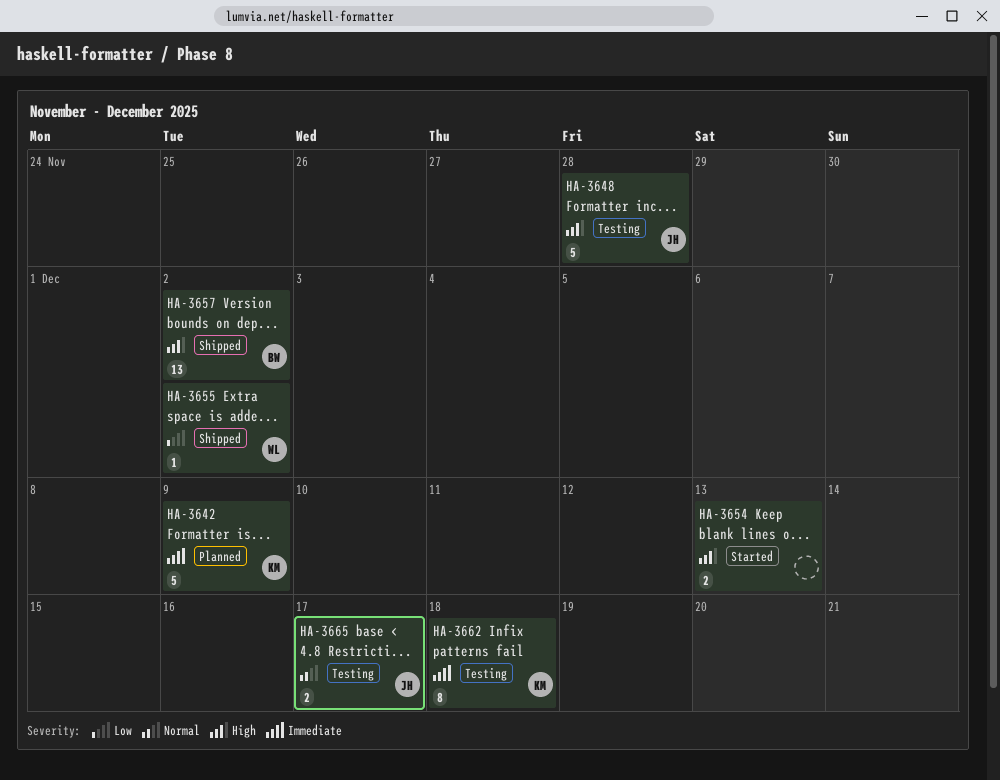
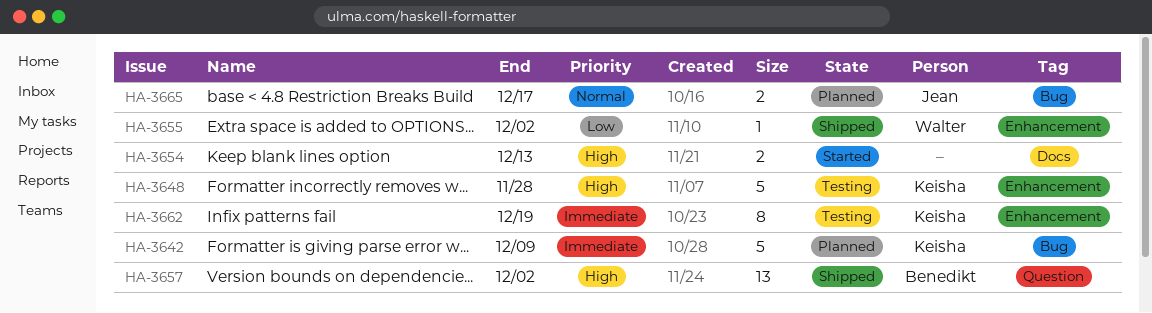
HA-3648, owner: Jean -> Keisha
HA-3662, due: Dec 18 -> Dec 19
HA-3665, status: Testing -> Planned

